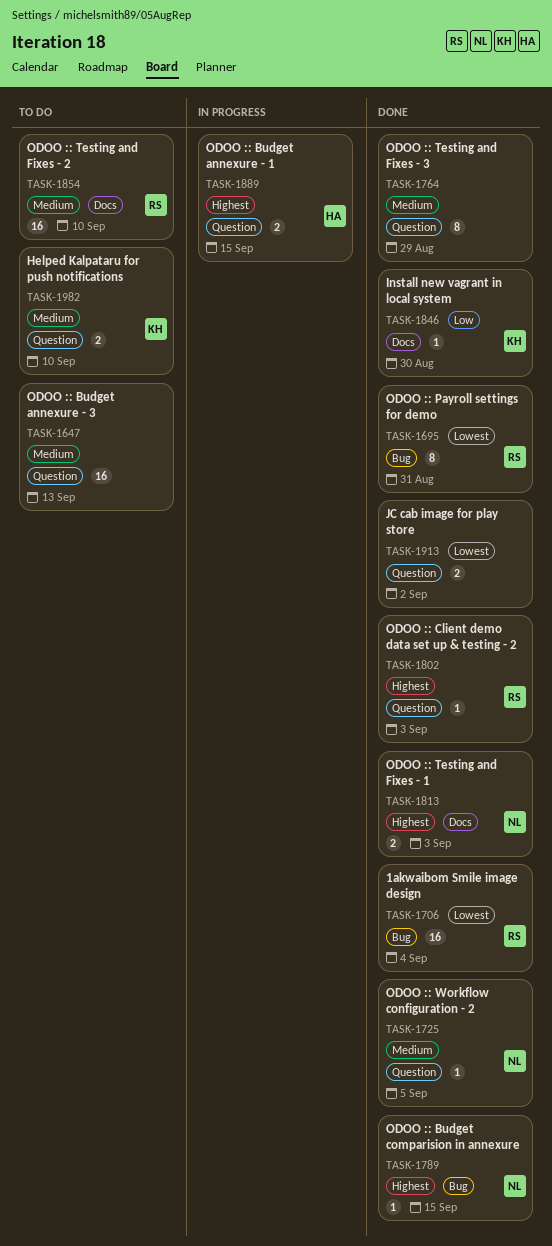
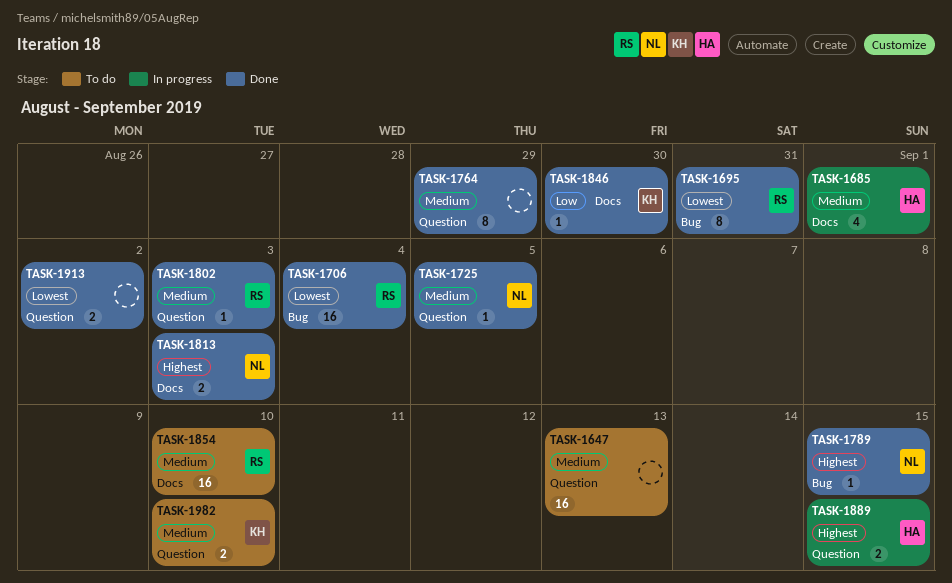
TASK-1685: none -> present
TASK-1802, priority: Highest -> Medium

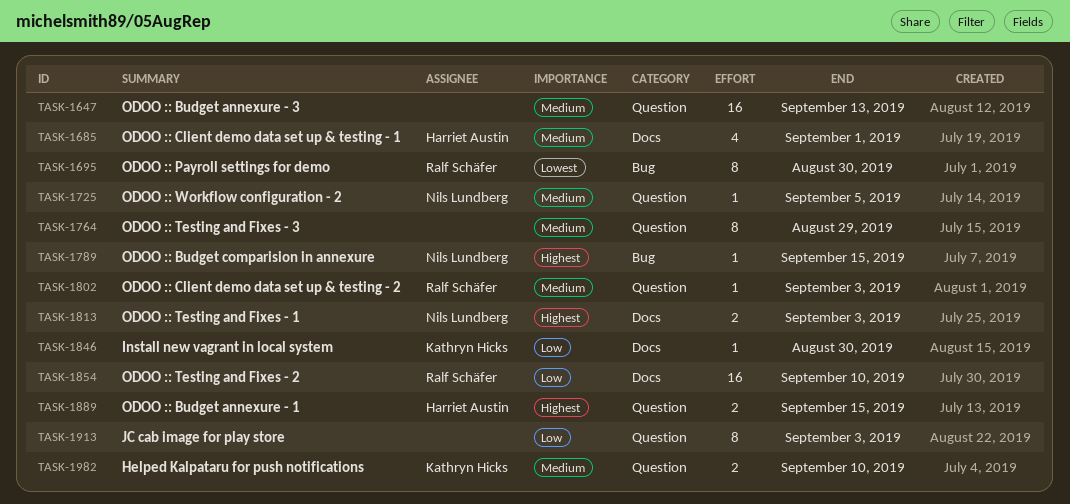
TASK-1695, due: Aug 31 -> Aug 30
TASK-1706: present -> none
TASK-1854, priority: Medium -> Low
TASK-1913, priority: Lowest -> Low
TASK-1913, estimate: 2 -> 8
TASK-1913, due: Sep 2 -> Sep 3

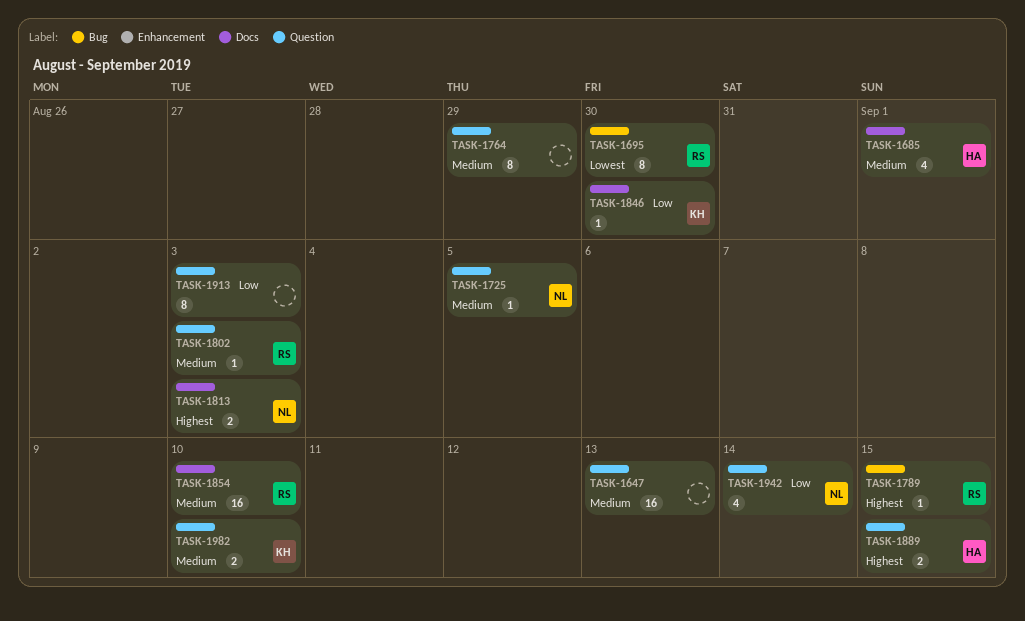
TASK-1789, owner: Nils Lundberg -> Ralf Schäfer
TASK-1854, priority: Low -> Medium
TASK-1942: none -> present

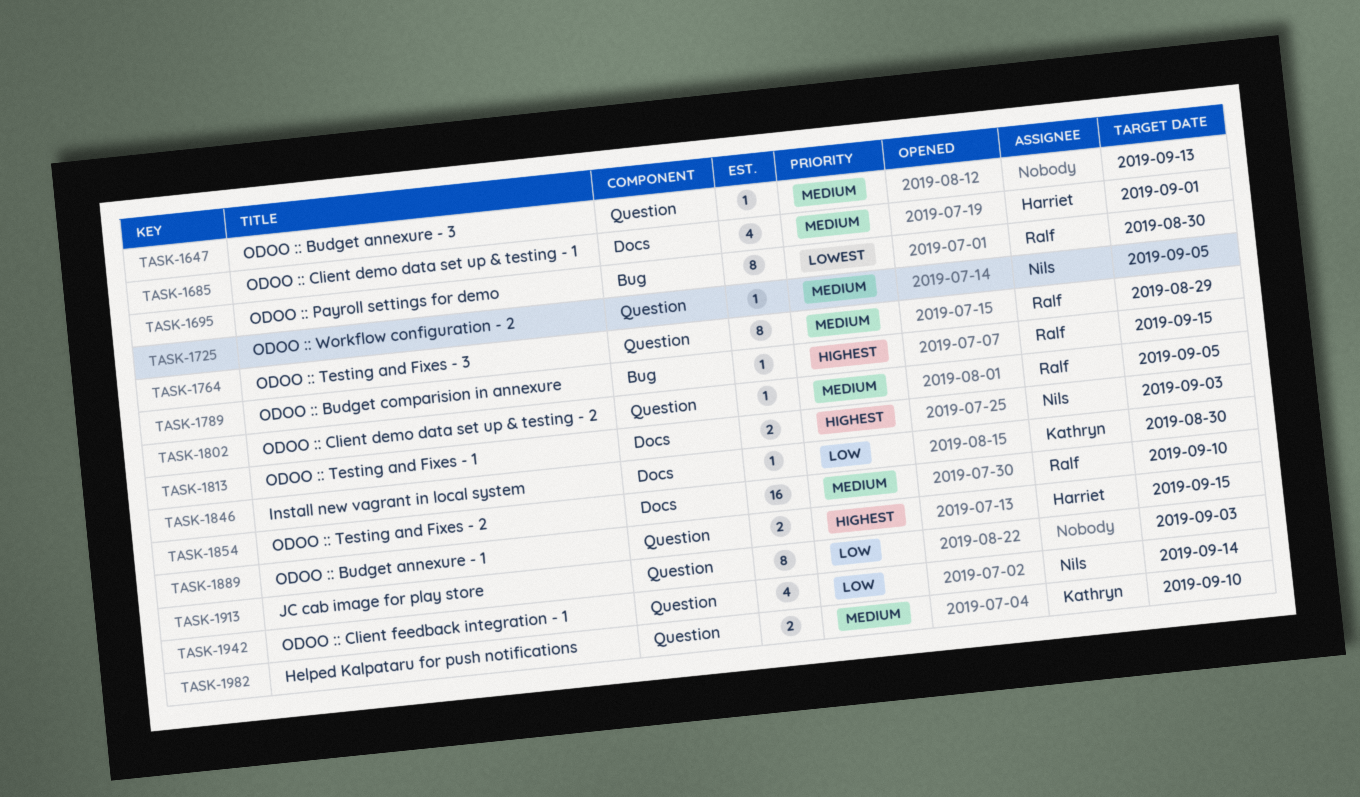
TASK-1647, estimate: 16 -> 1
TASK-1764, owner: none -> Ralf
TASK-1802, due: Sep 3 -> Sep 5

